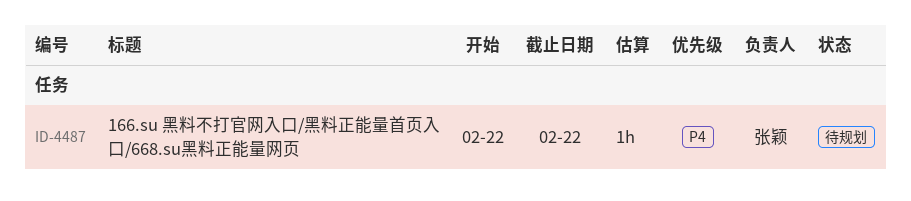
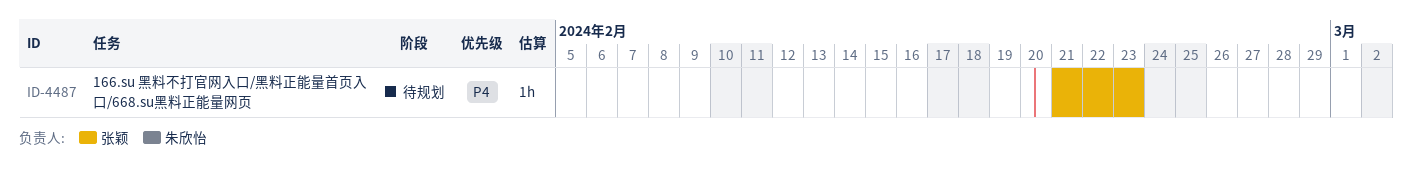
ID-4487, start: Feb 22 -> Feb 21
ID-4487, due: Feb 22 -> Feb 23

